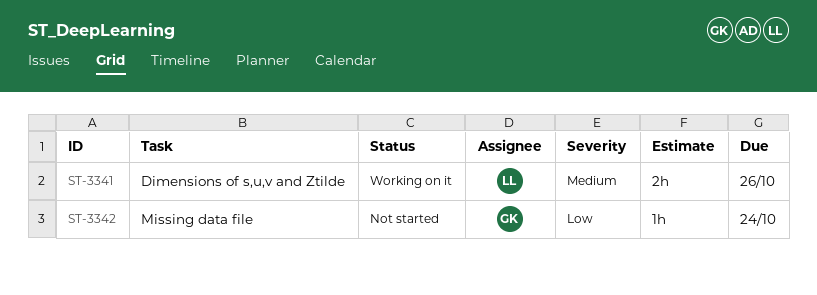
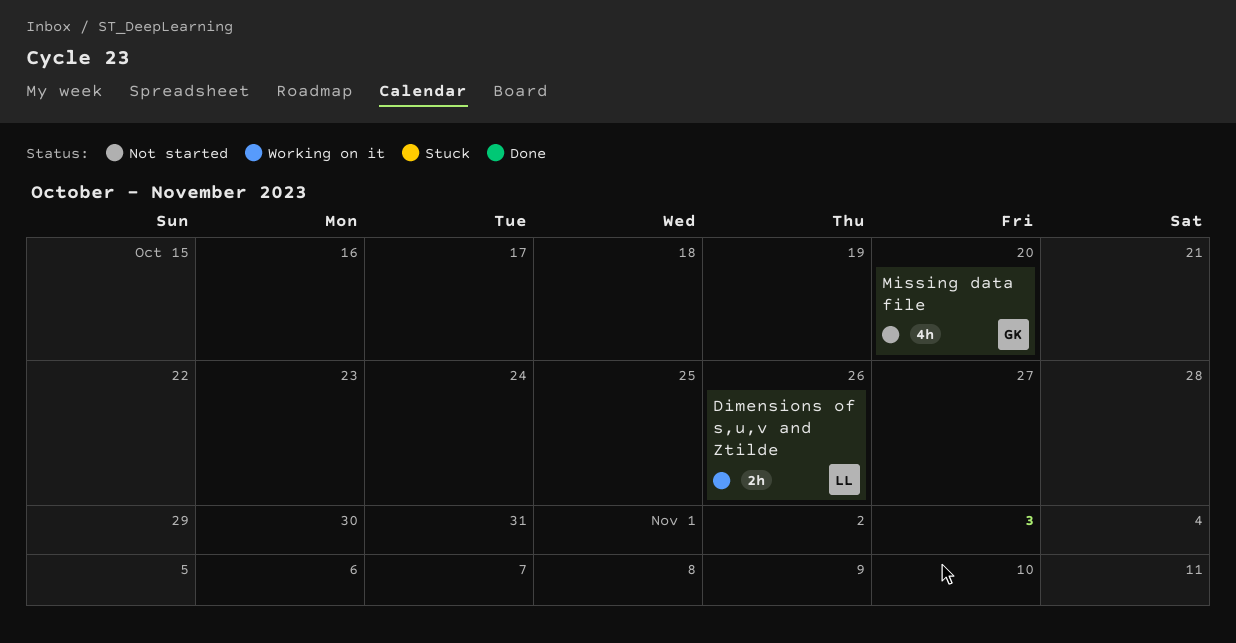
Missing data file, estimate: 1h -> 4h
Missing data file, due: Oct 24 -> Oct 20

